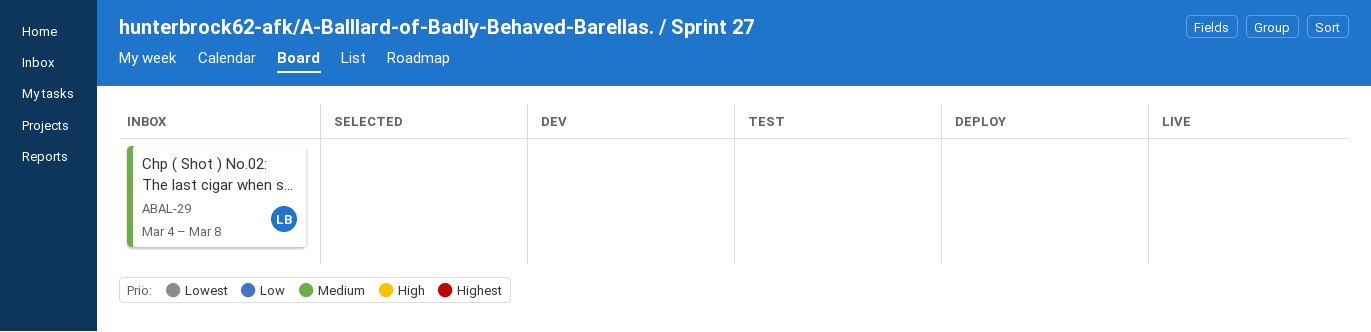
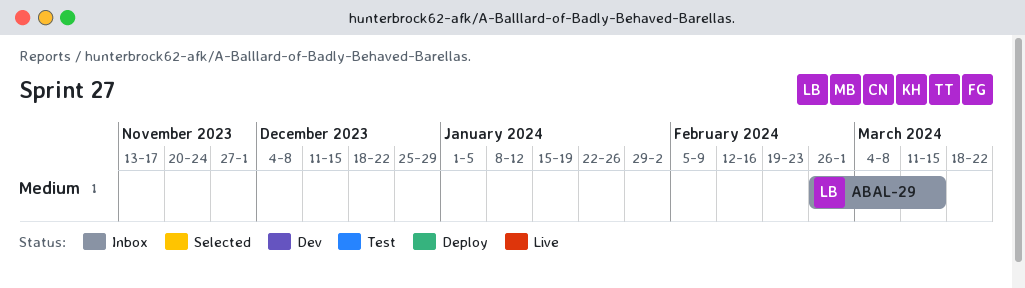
ABAL-29, start: Mar 4 -> Feb 26
ABAL-29, due: Mar 8 -> Mar 15

